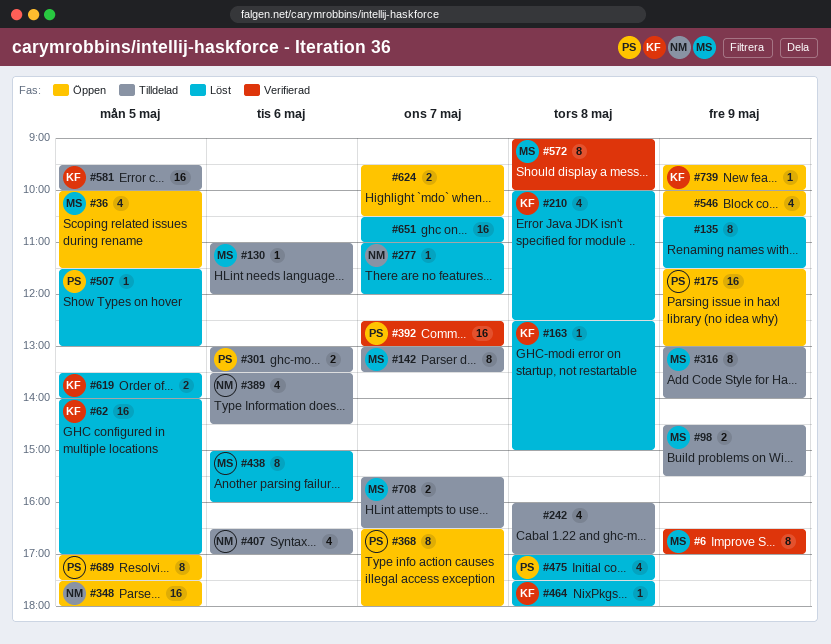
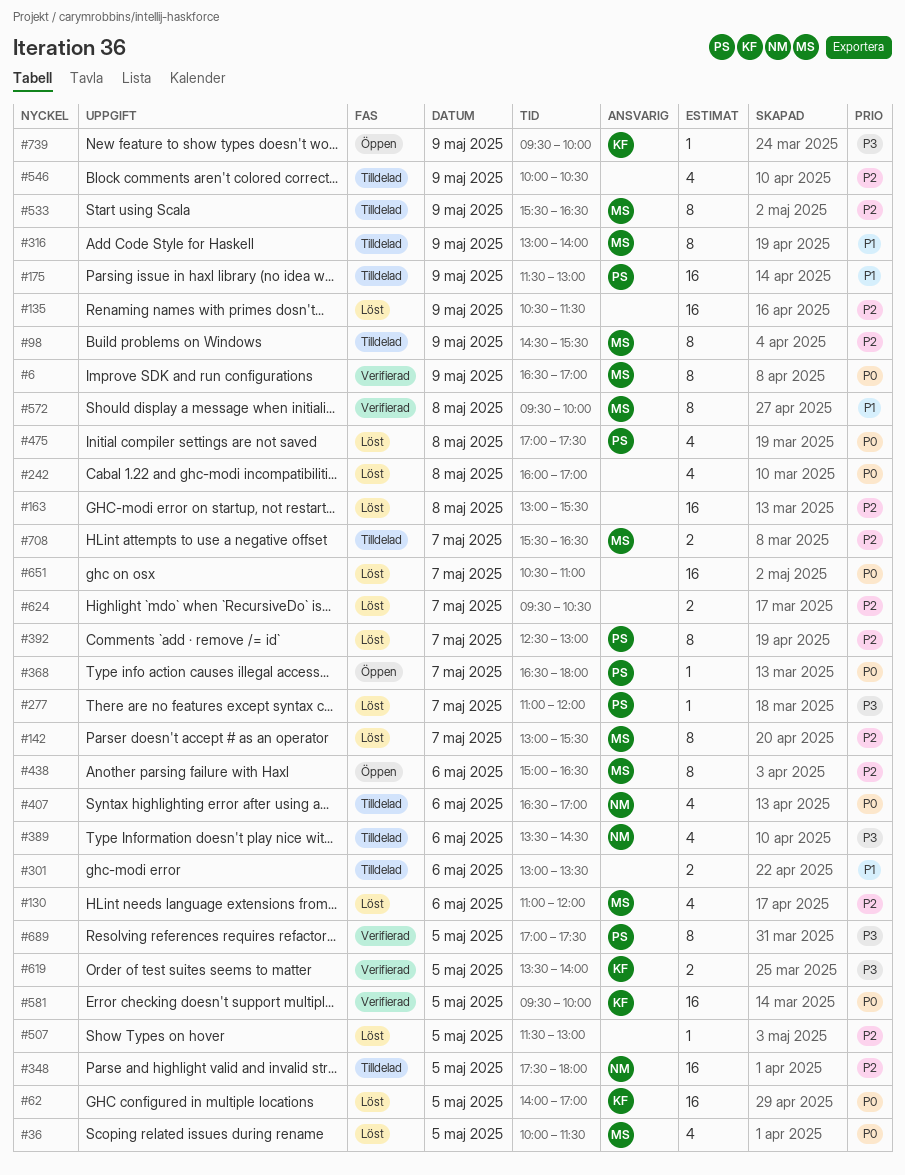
#36, status: Öppen -> Löst
#98, estimate: 2 -> 8
#130, status: Tilldelad -> Löst
#130, estimate: 1 -> 4
#135, estimate: 8 -> 16
#142, status: Tilldelad -> Löst
#142, ends: 13:30 -> 15:30
#163, owner: KF -> none
#163, estimate: 1 -> 16
#163, begins: 12:30 -> 13:00
#163, ends: 15:00 -> 15:30
#175, status: Öppen -> Tilldelad
#210: present -> none
#242, status: Tilldelad -> Löst
#277, owner: NM -> PS
#301, owner: PS -> none
#348, status: Öppen -> Tilldelad
#368, estimate: 8 -> 1
#392, status: Verifierad -> Löst
#392, estimate: 16 -> 8
#438, status: Löst -> Öppen
#438, ends: 16:00 -> 16:30
#464: present -> none
#507, owner: PS -> none
#533: none -> present
#546, status: Öppen -> Tilldelad
#572, begins: 09:00 -> 09:30
#581, status: Tilldelad -> Verifierad
#619, status: Löst -> Verifierad
#624, status: Öppen -> Löst
#689, status: Öppen -> Verifierad

